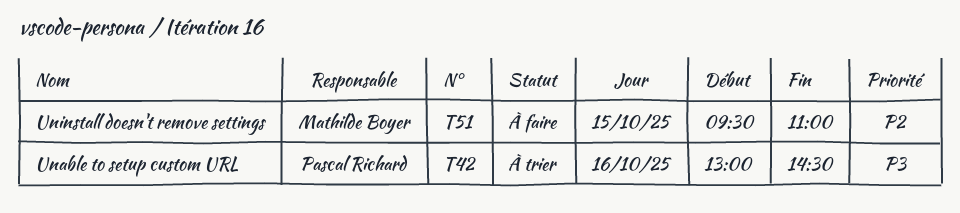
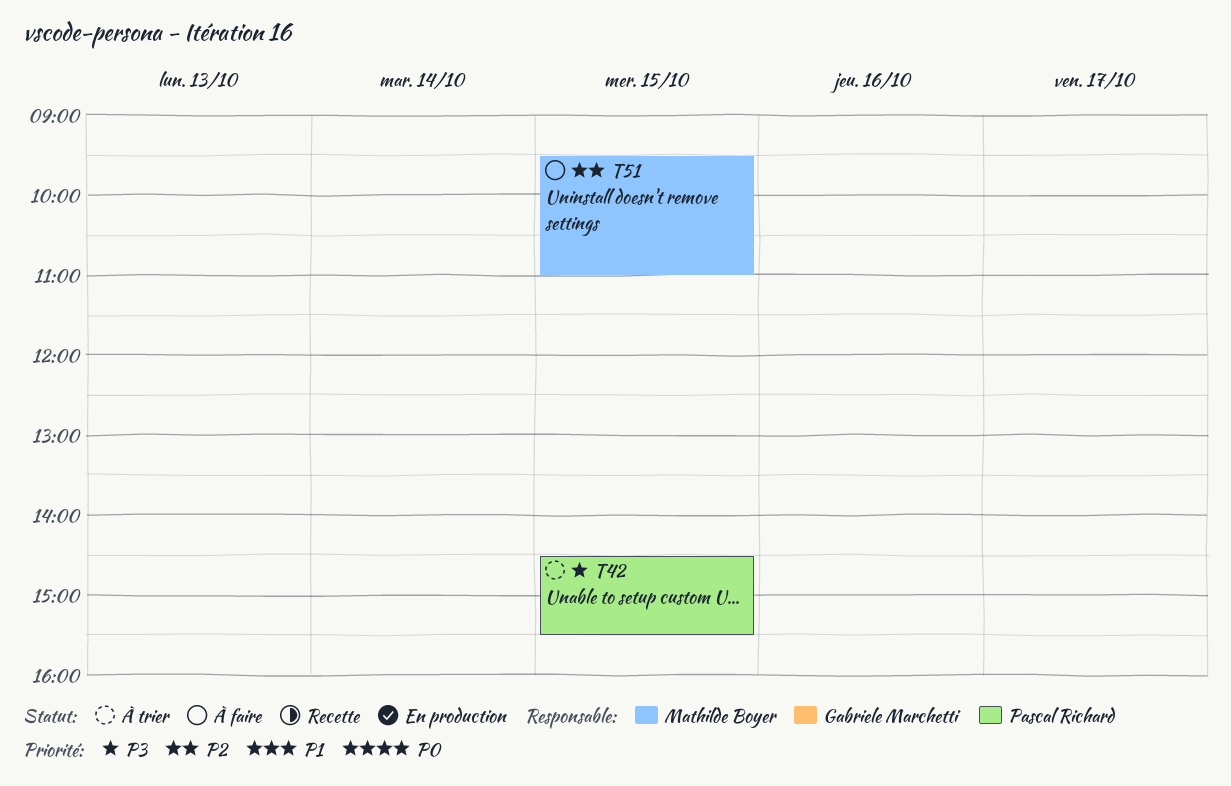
T42, day: Oct 16 -> Oct 15
T42, begins: 13:00 -> 14:30
T42, ends: 14:30 -> 15:30

